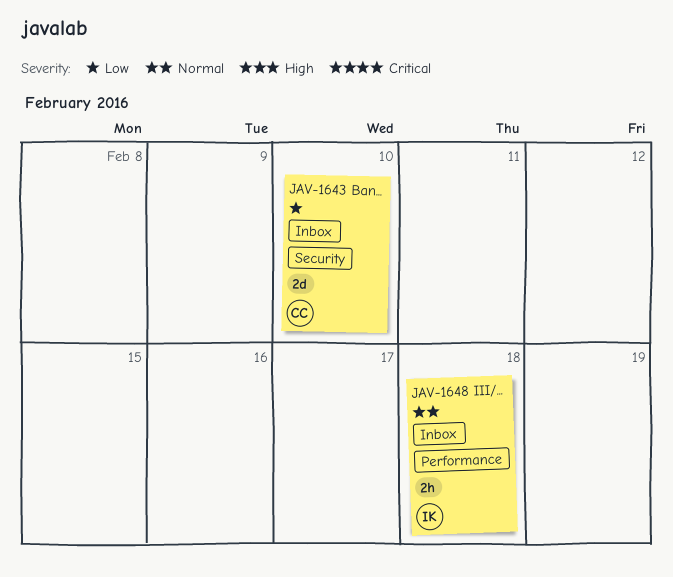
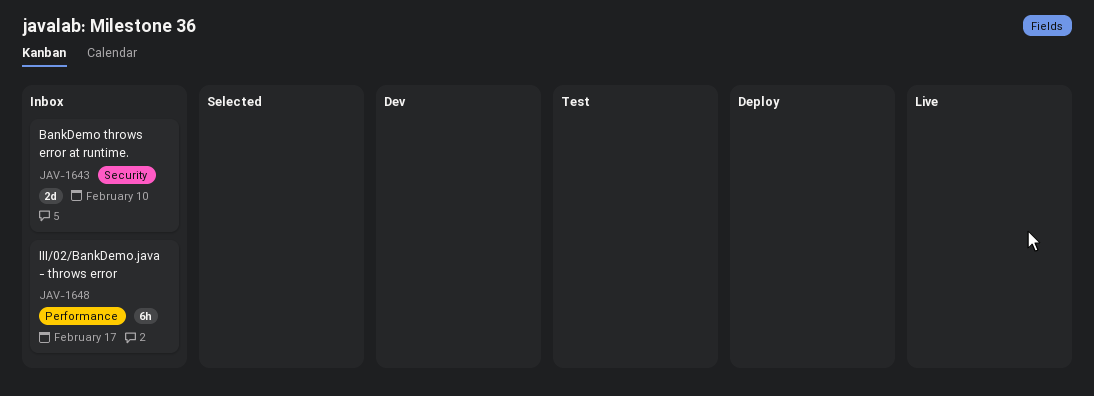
JAV-1648, estimate: 2h -> 6h
JAV-1648, due: Feb 18 -> Feb 17

